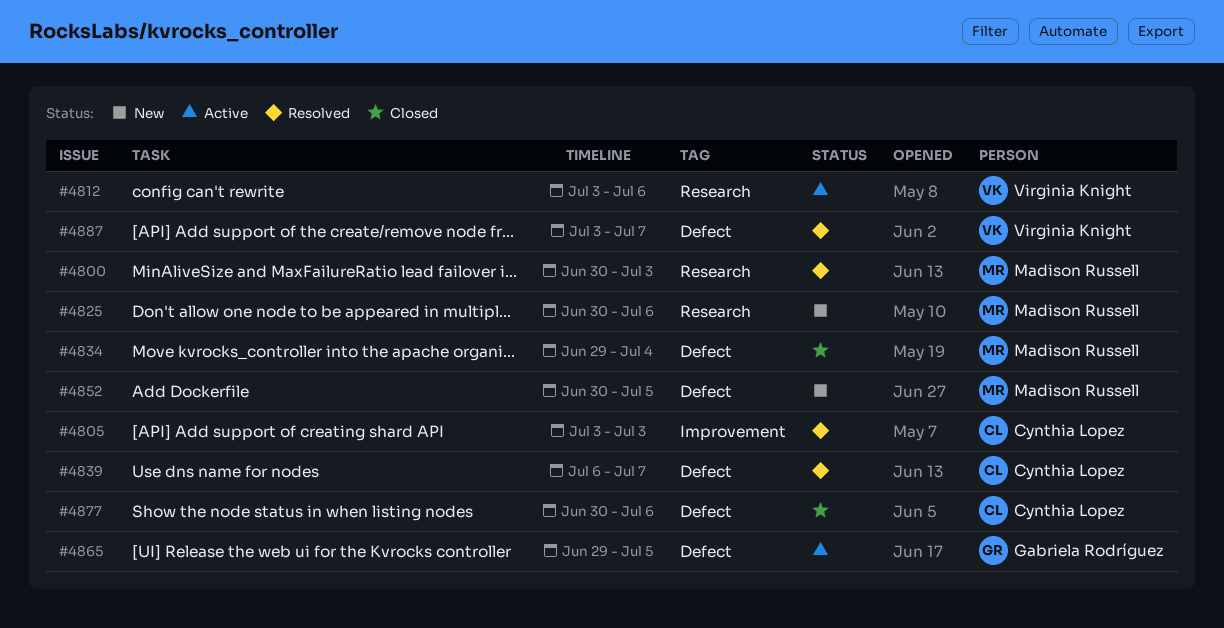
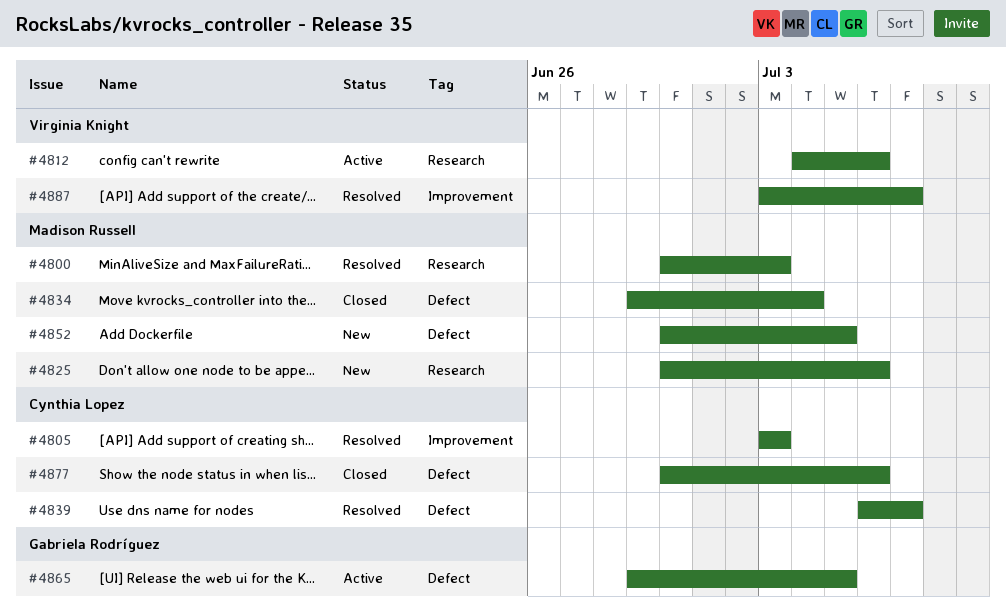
#4812, start: Jul 3 -> Jul 4
#4887, label: Defect -> Improvement

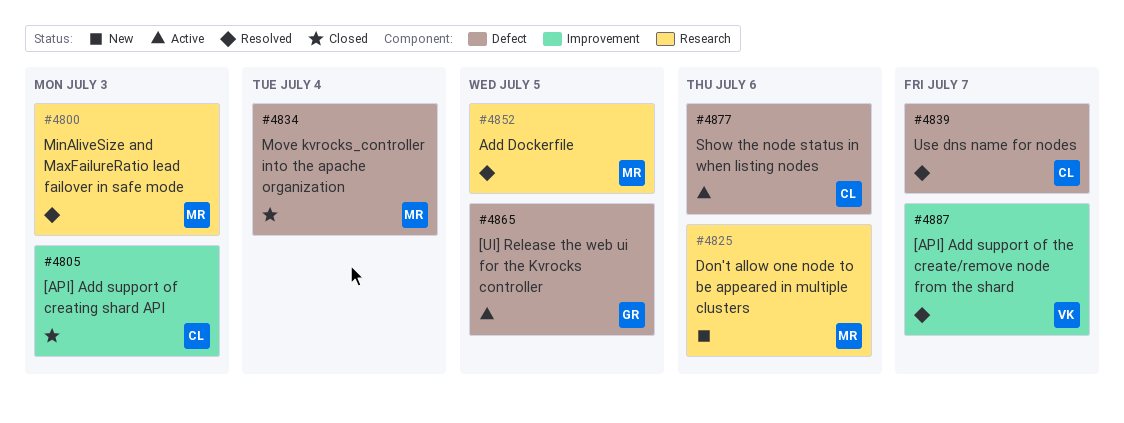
#4805, status: Resolved -> Closed
#4812: present -> none
#4852, status: New -> Resolved
#4852, label: Defect -> Research
#4877, status: Closed -> Active

